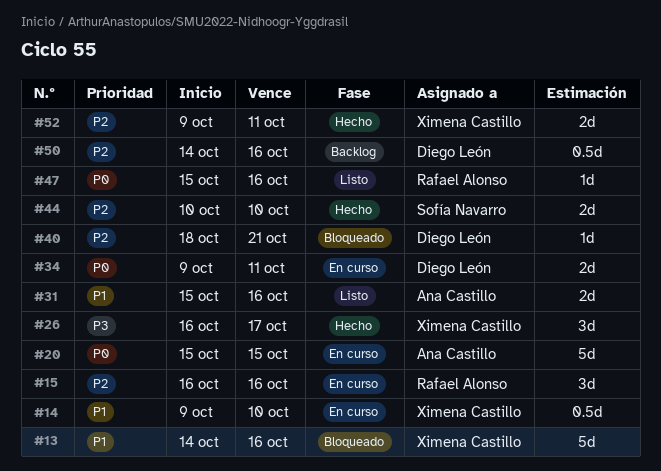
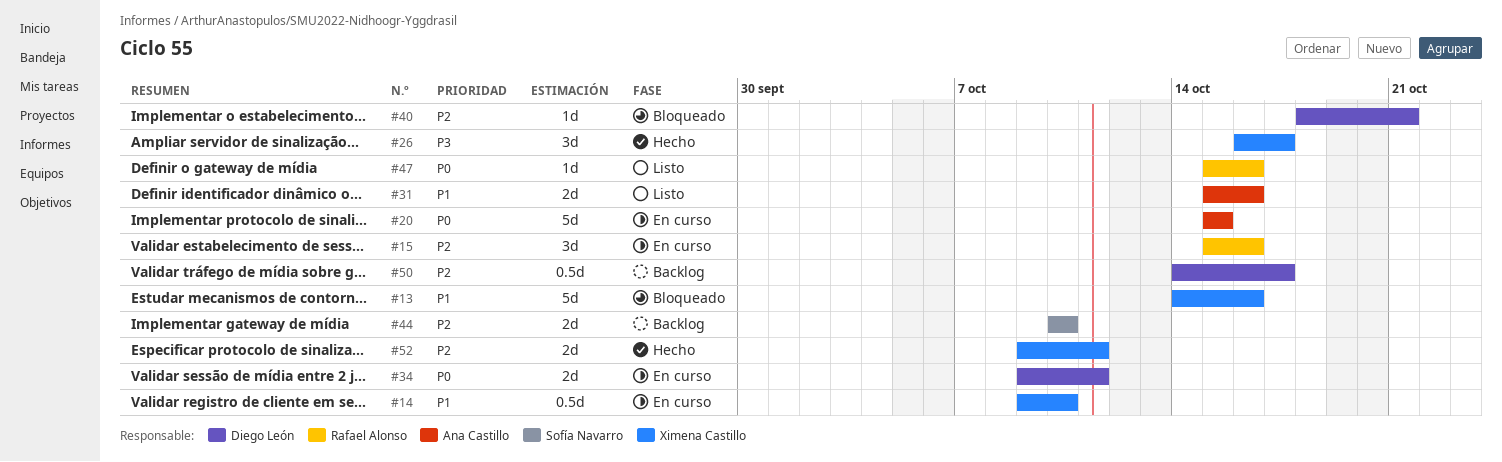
#15, start: Oct 16 -> Oct 15
#44, status: Hecho -> Backlog
#50, due: Oct 16 -> Oct 17

